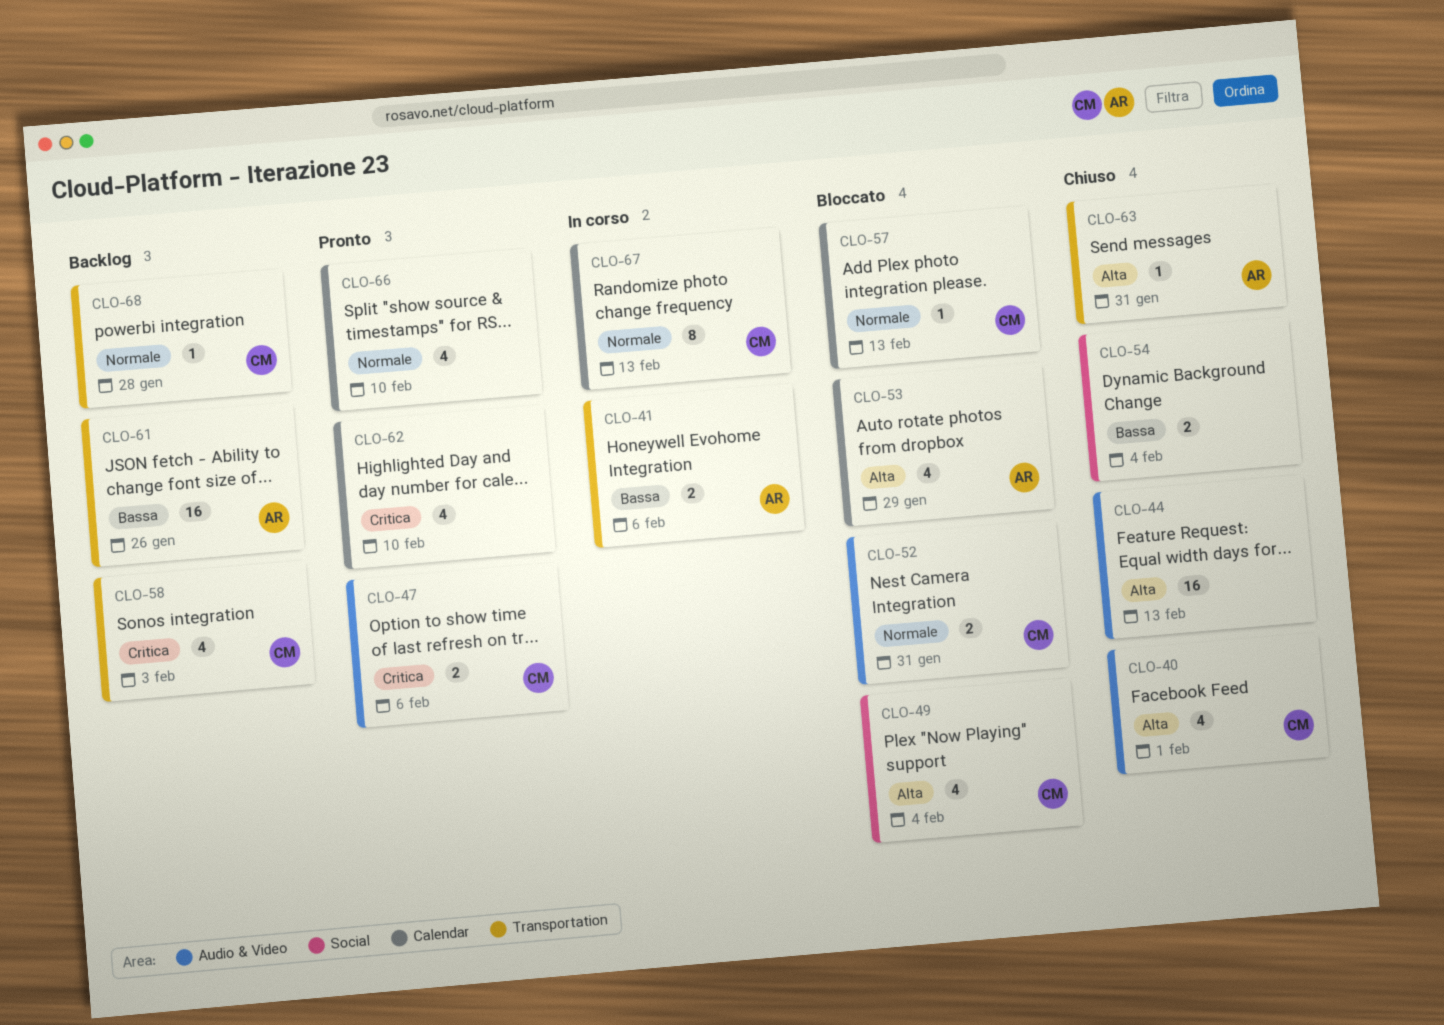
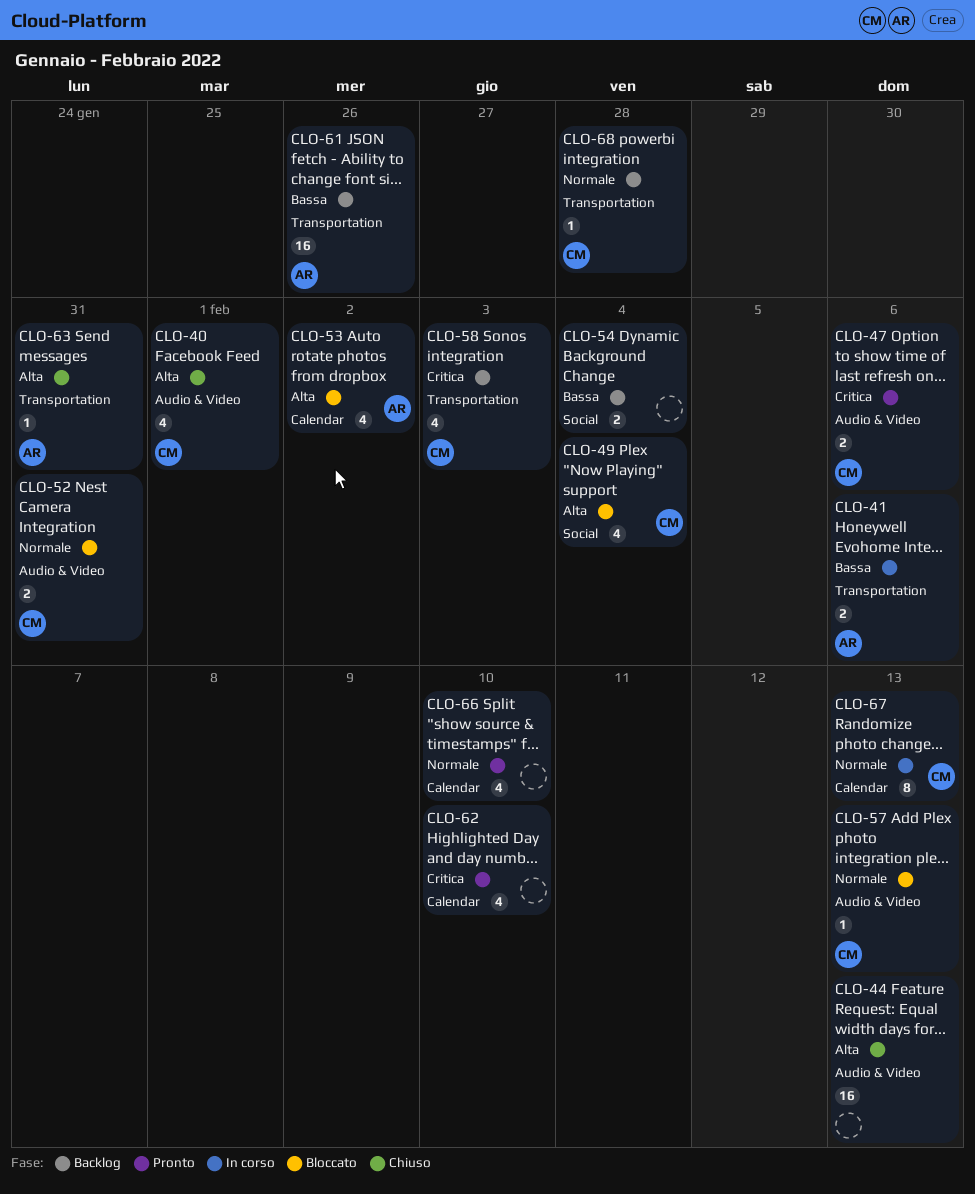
CLO-53, due: Jan 29 -> Feb 2
CLO-54, status: Chiuso -> Backlog
CLO-57, label: Calendar -> Audio & Video

